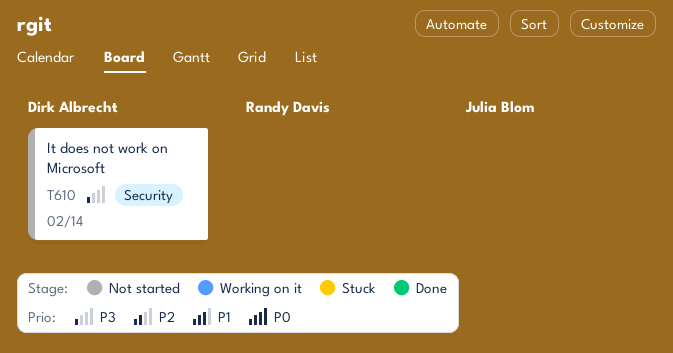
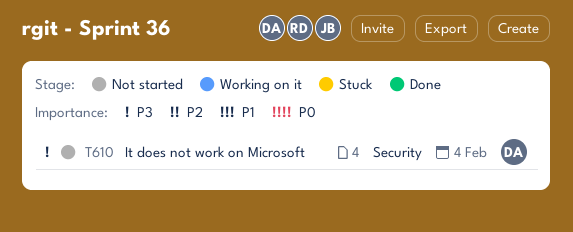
T610, due: Feb 14 -> Feb 4

